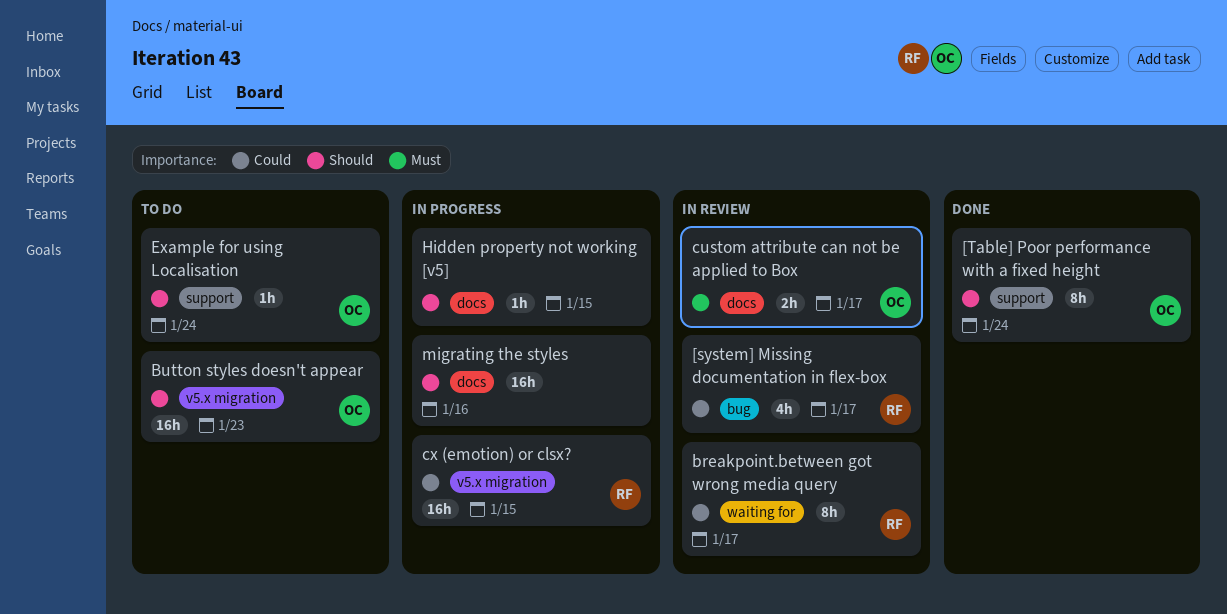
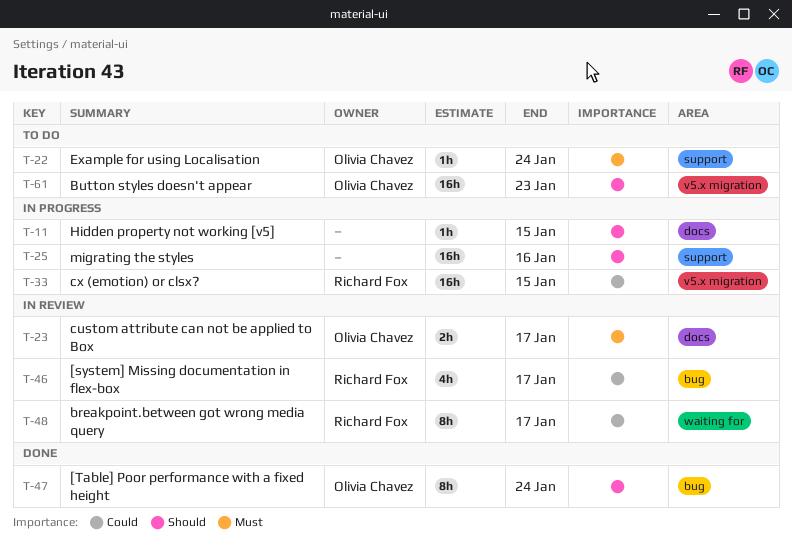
[Table] Poor performance with a fixed height, label: support -> bug
Example for using Localisation, priority: Should -> Must
migrating the styles, label: docs -> support

